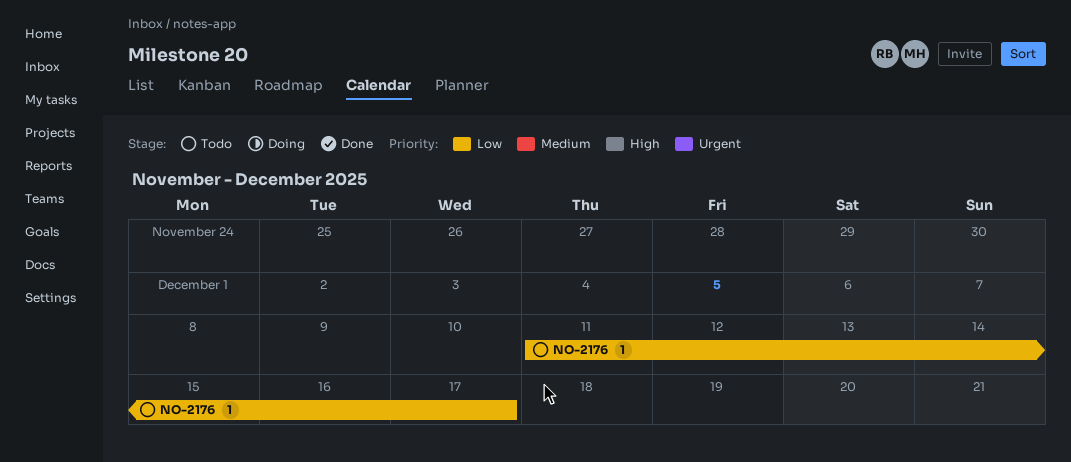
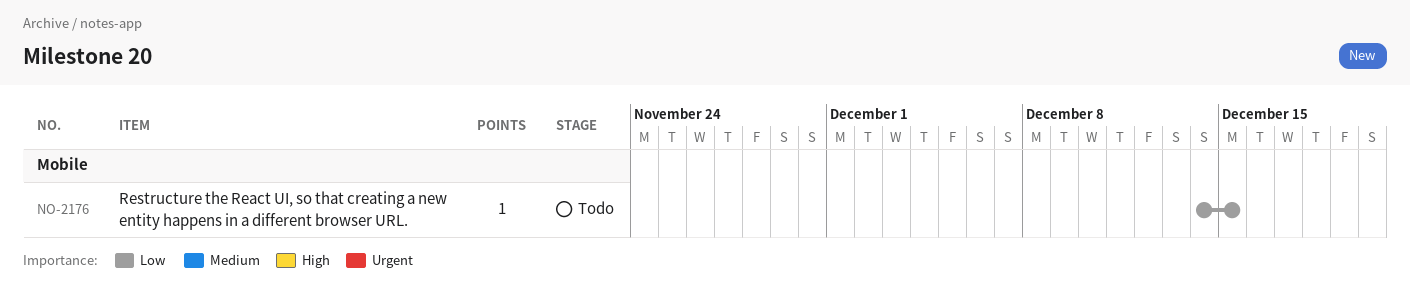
NO-2176, start: Dec 11 -> Dec 14
NO-2176, due: Dec 17 -> Dec 15

